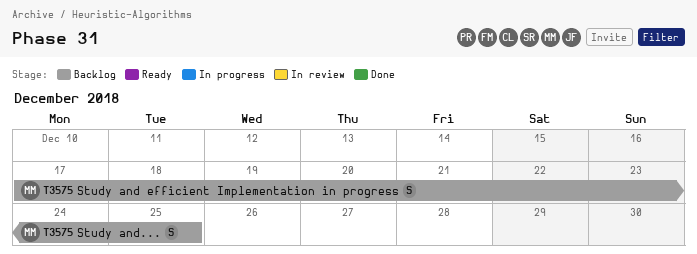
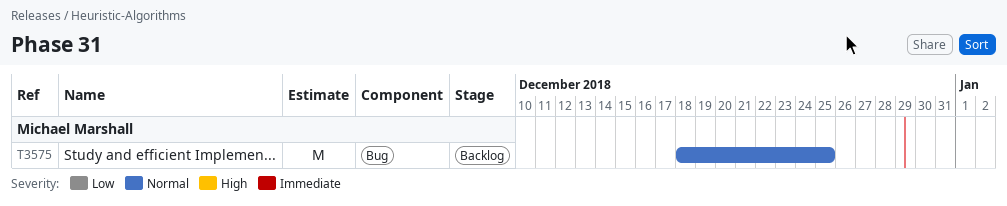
T3575, estimate: S -> M
T3575, start: Dec 17 -> Dec 18

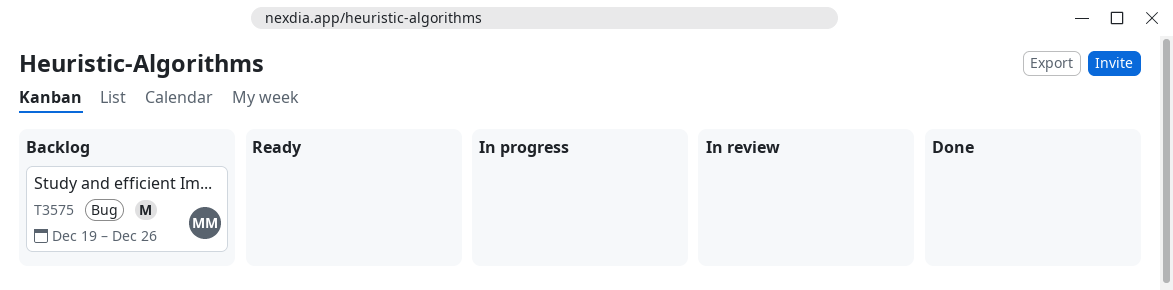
T3575, start: Dec 18 -> Dec 19
T3575, due: Dec 25 -> Dec 26

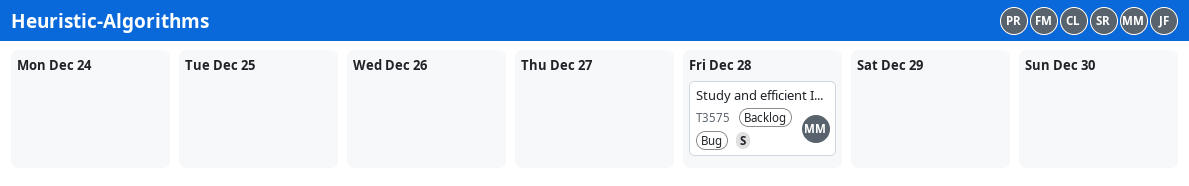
T3575, estimate: M -> S
T3575, due: Dec 26 -> Dec 28

